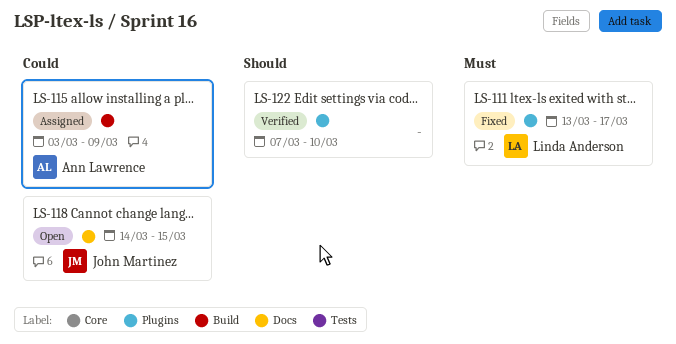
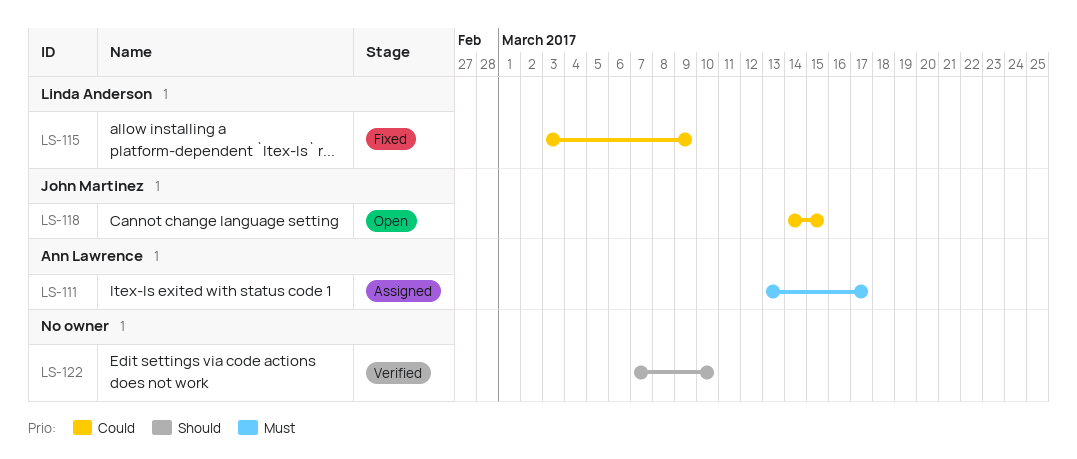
LS-111, status: Fixed -> Assigned
LS-111, owner: Linda Anderson -> Ann Lawrence
LS-115, status: Assigned -> Fixed
LS-115, owner: Ann Lawrence -> Linda Anderson

